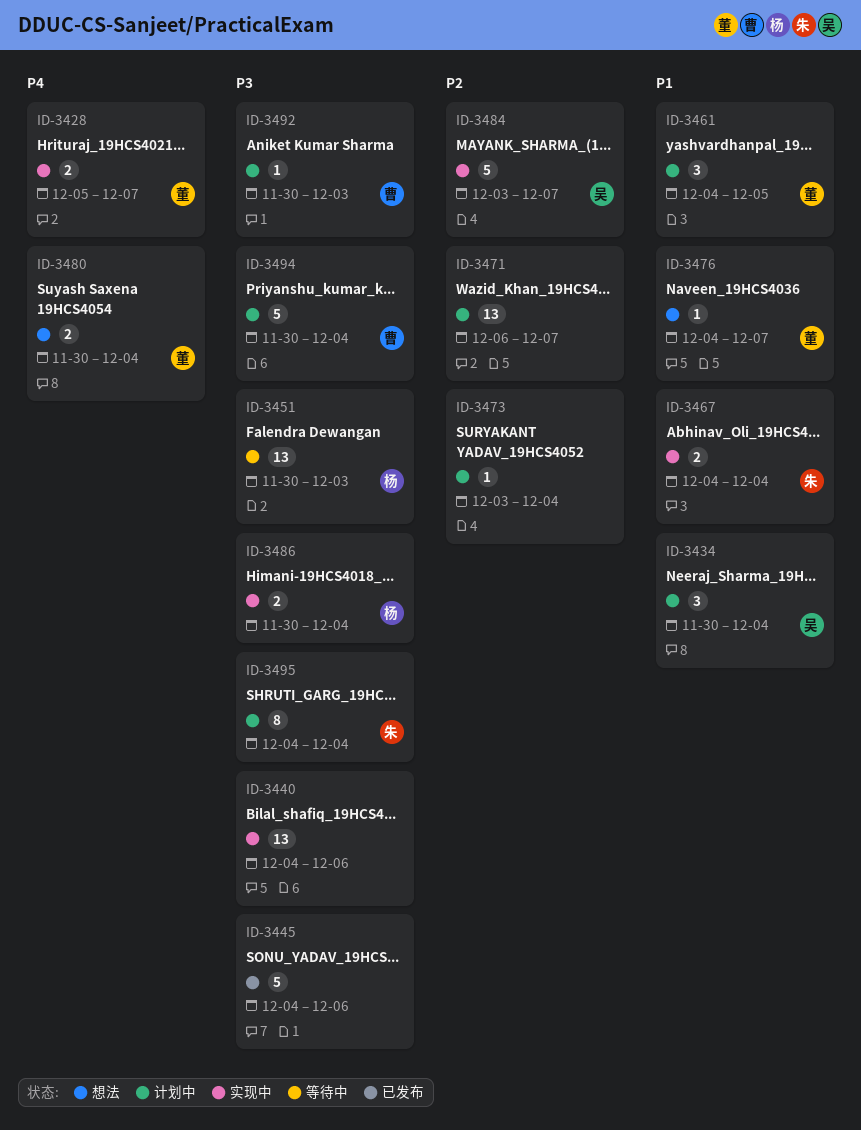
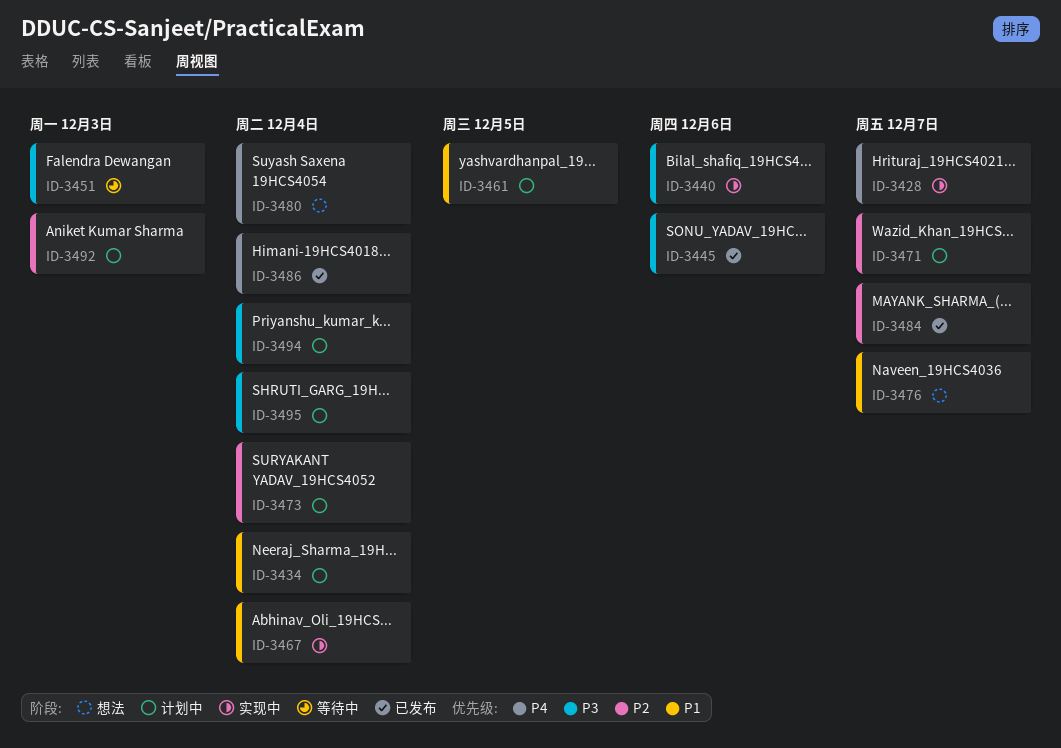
ID-3484, status: 实现中 -> 已发布
ID-3486, status: 实现中 -> 已发布
ID-3486, priority: P3 -> P4
ID-3492, priority: P3 -> P2

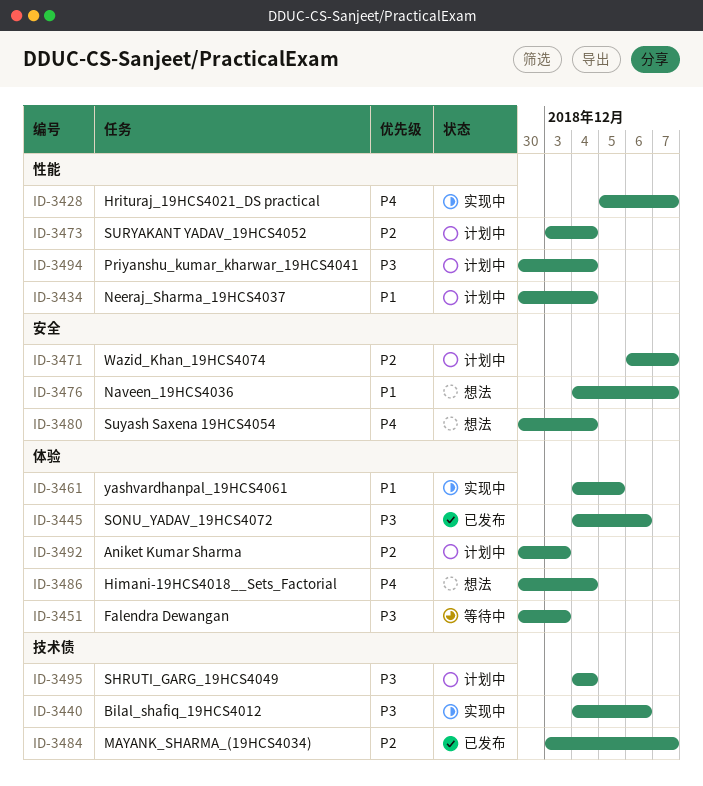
ID-3461, status: 计划中 -> 实现中
ID-3467: present -> none
ID-3486, status: 已发布 -> 想法

